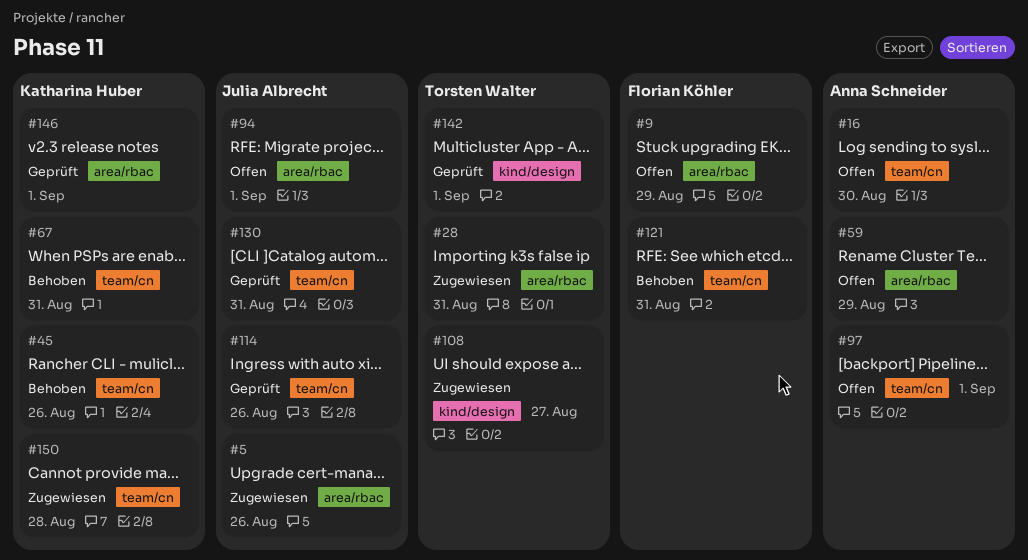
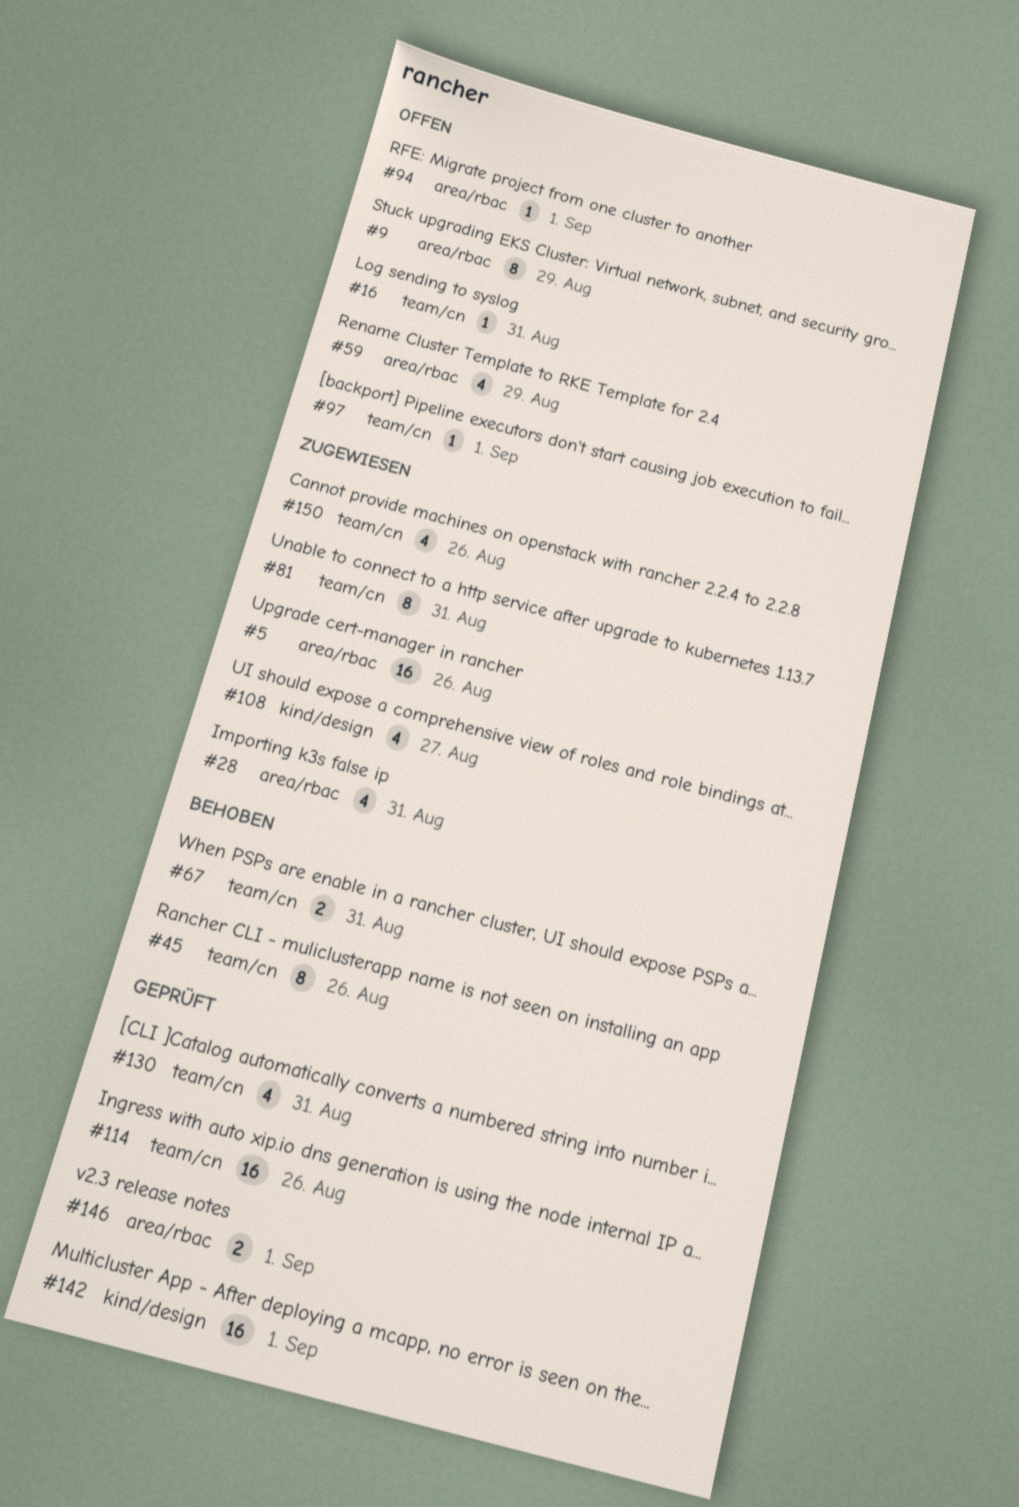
#16, due: Aug 30 -> Aug 31
#81: none -> present
#121: present -> none
#150, due: Aug 28 -> Aug 26

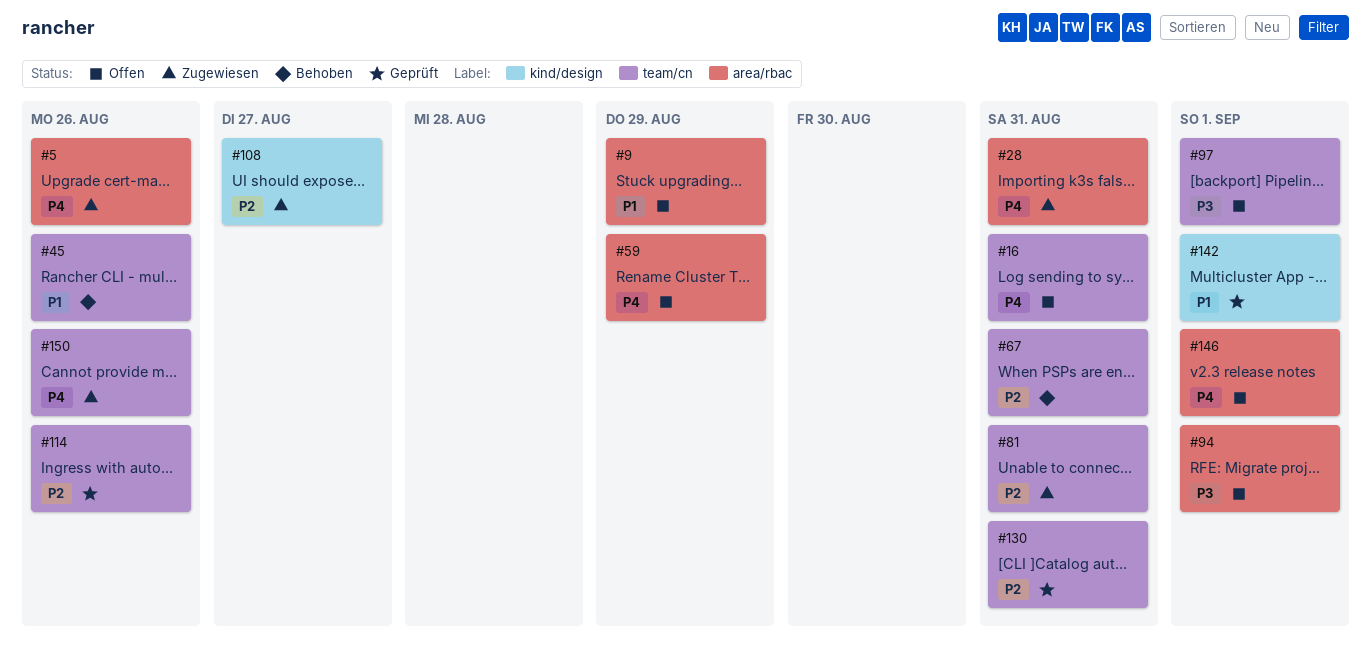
#146, status: Geprüft -> Offen

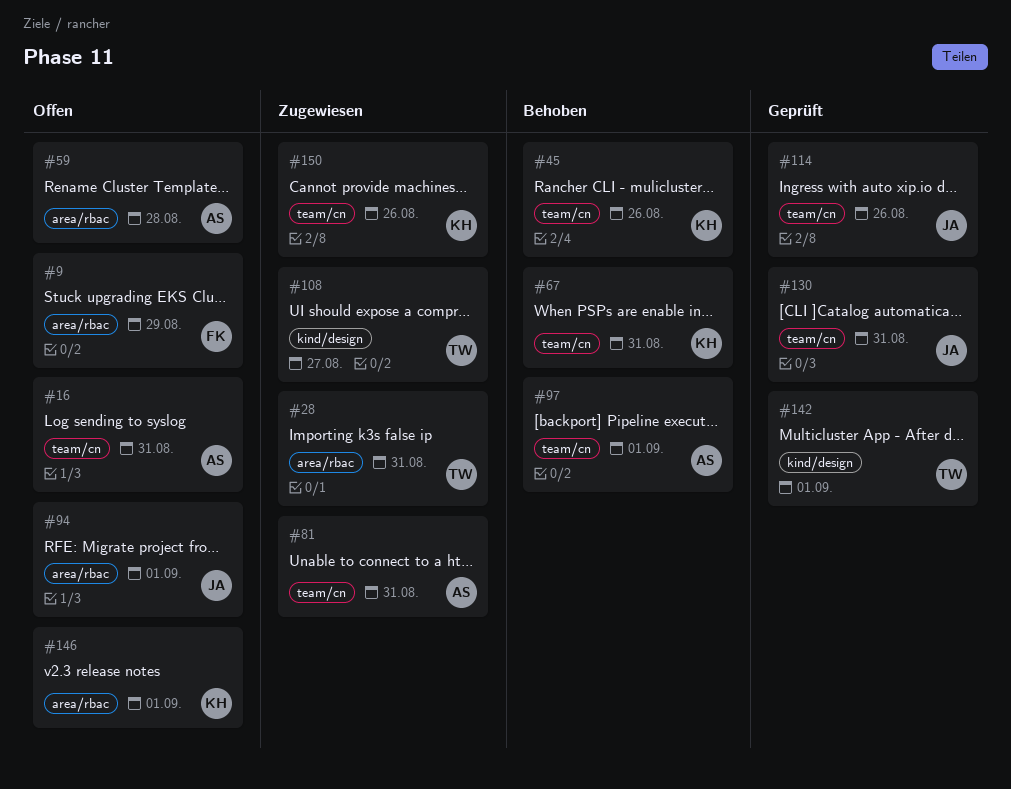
#5: present -> none
#59, due: Aug 29 -> Aug 28
#97, status: Offen -> Behoben

